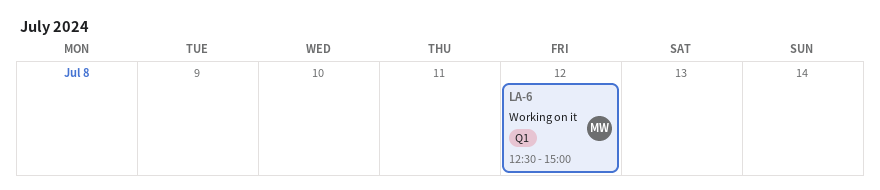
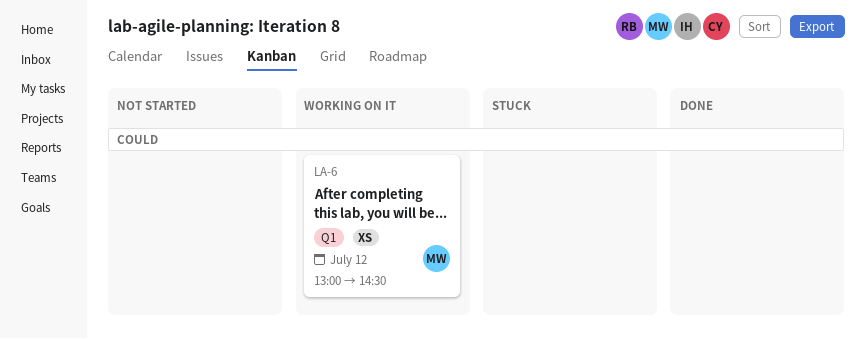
LA-6, begins: 12:30 -> 13:00
LA-6, ends: 15:00 -> 14:30

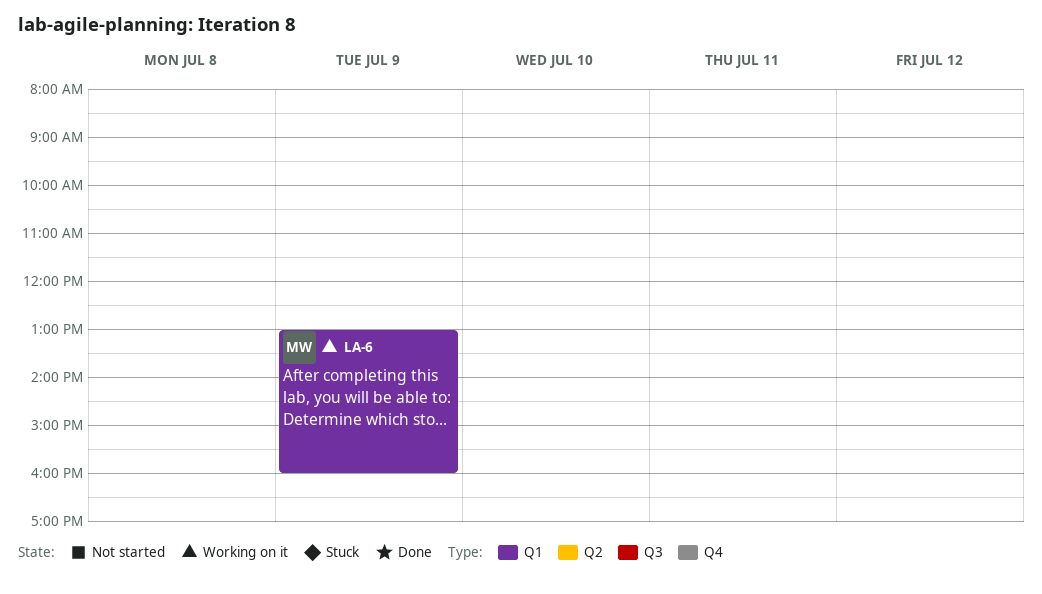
LA-6, day: Jul 12 -> Jul 9
LA-6, ends: 14:30 -> 16:00

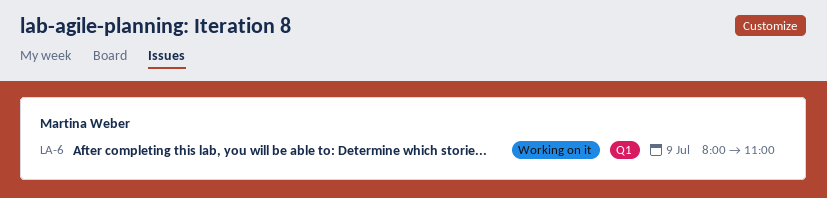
LA-6, begins: 13:00 -> 08:00
LA-6, ends: 16:00 -> 11:00

